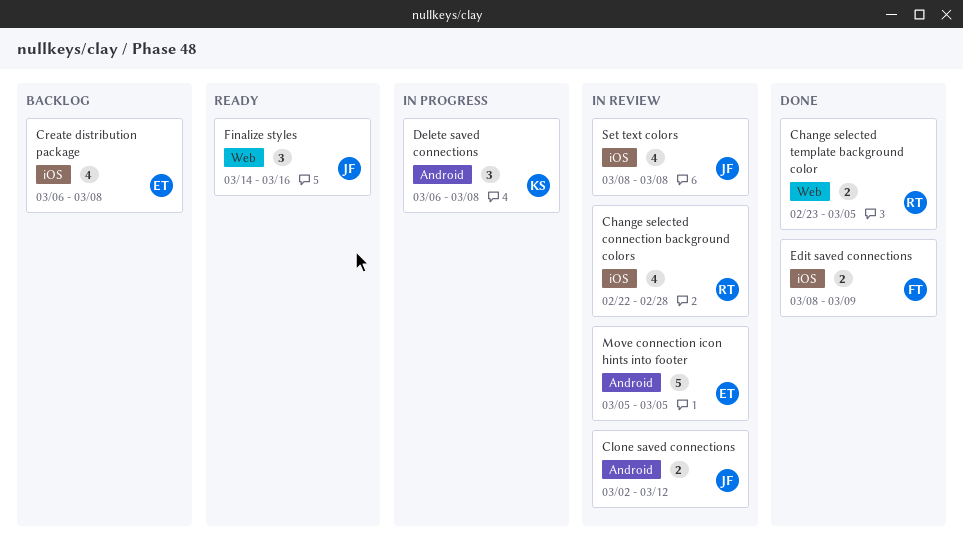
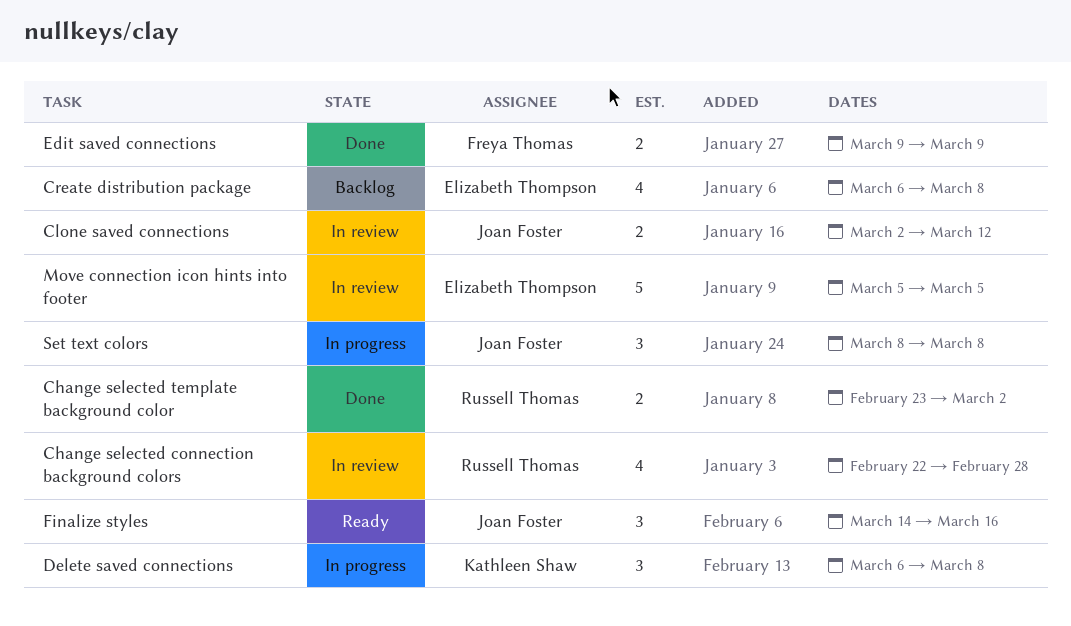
Change selected template background color, due: Mar 5 -> Mar 2
Edit saved connections, start: Mar 8 -> Mar 9
Set text colors, status: In review -> In progress
Set text colors, estimate: 4 -> 3

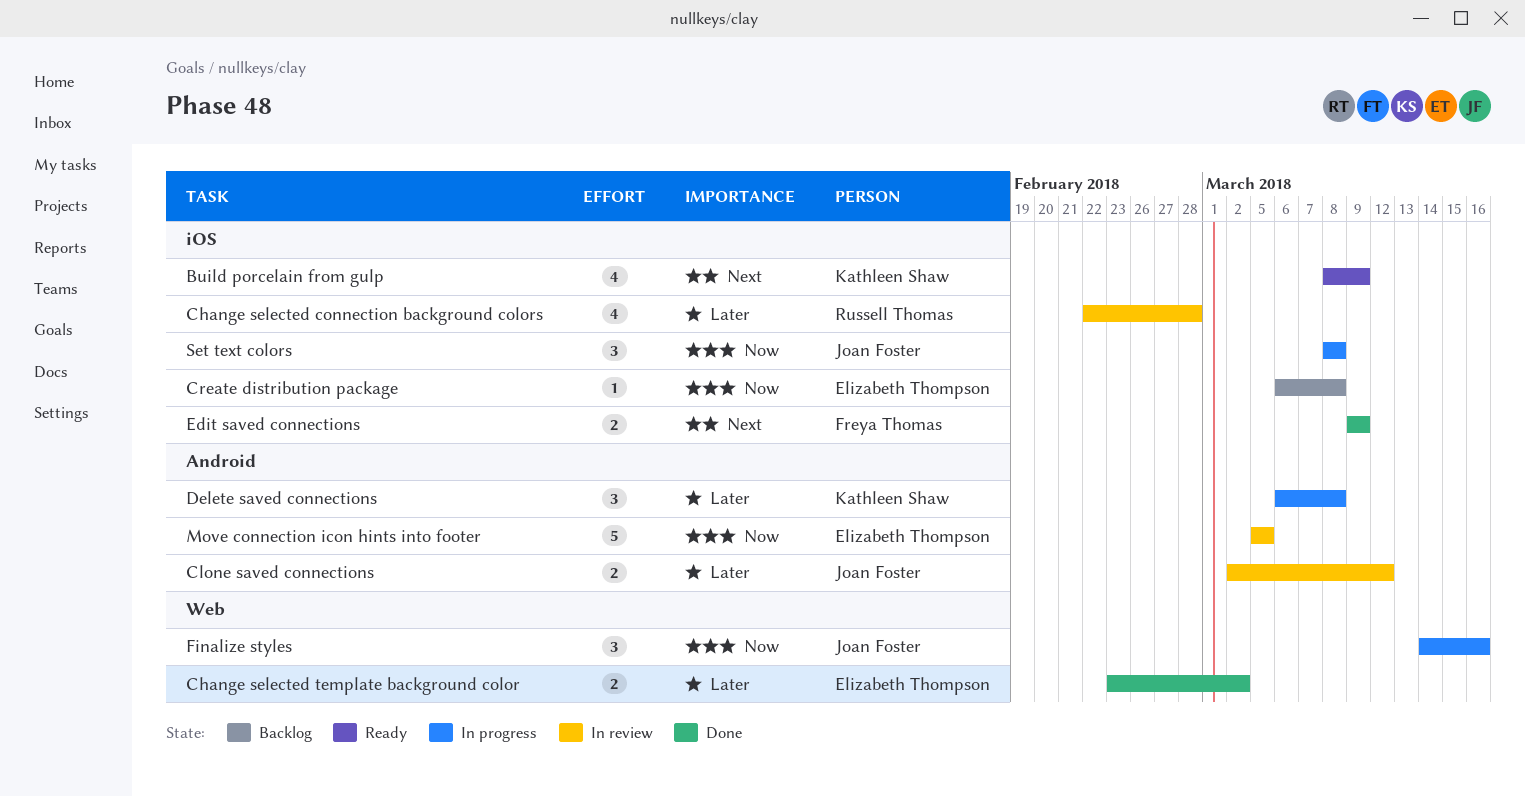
Build porcelain from gulp: none -> present
Change selected template background color, owner: Russell Thomas -> Elizabeth Thompson
Create distribution package, estimate: 4 -> 1
Finalize styles, status: Ready -> In progress

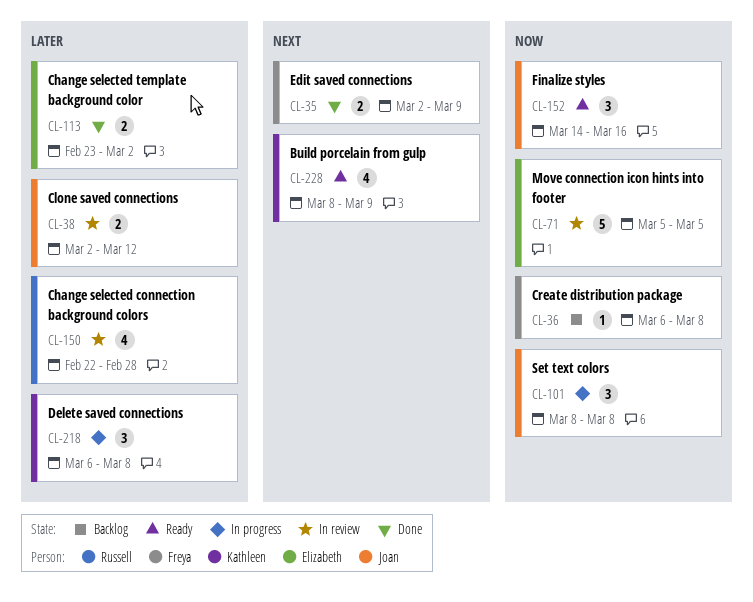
Create distribution package, owner: Elizabeth Thompson -> Freya Thomas
Edit saved connections, start: Mar 9 -> Mar 2
Finalize styles, status: In progress -> Ready

